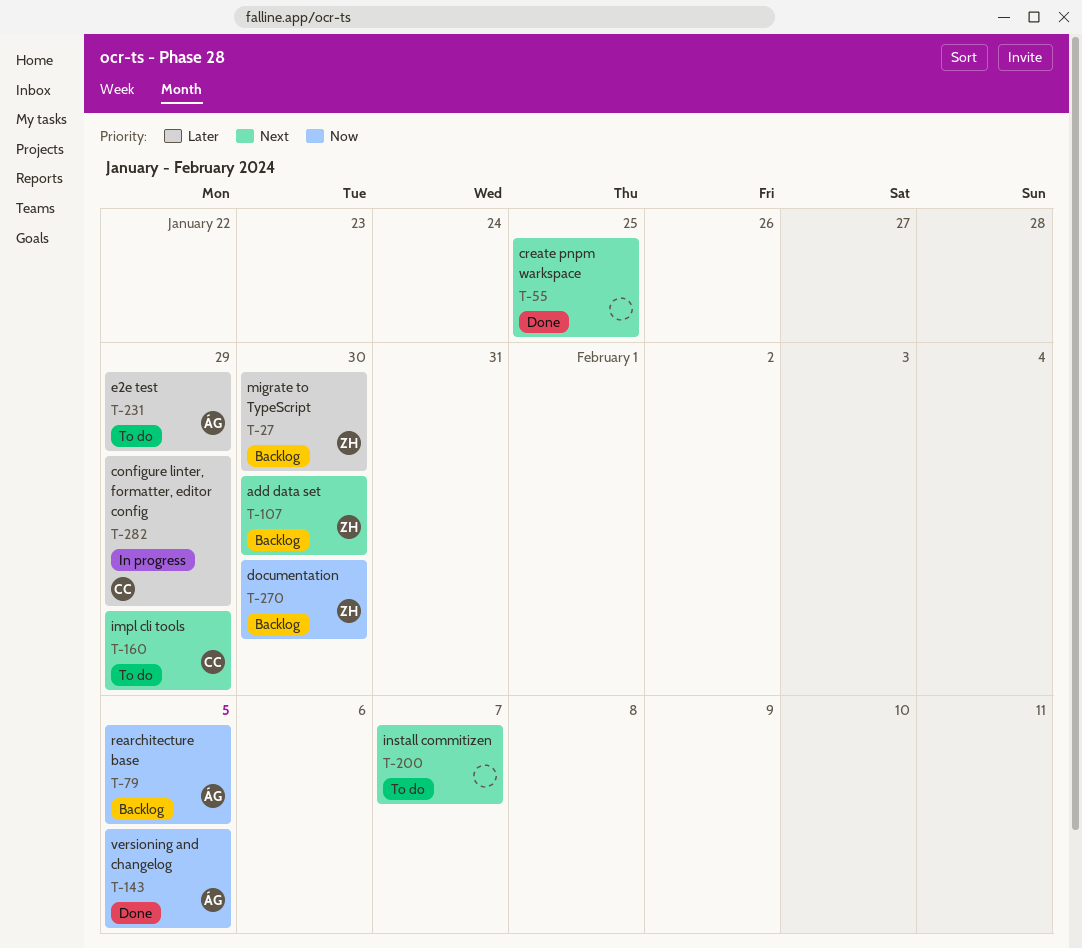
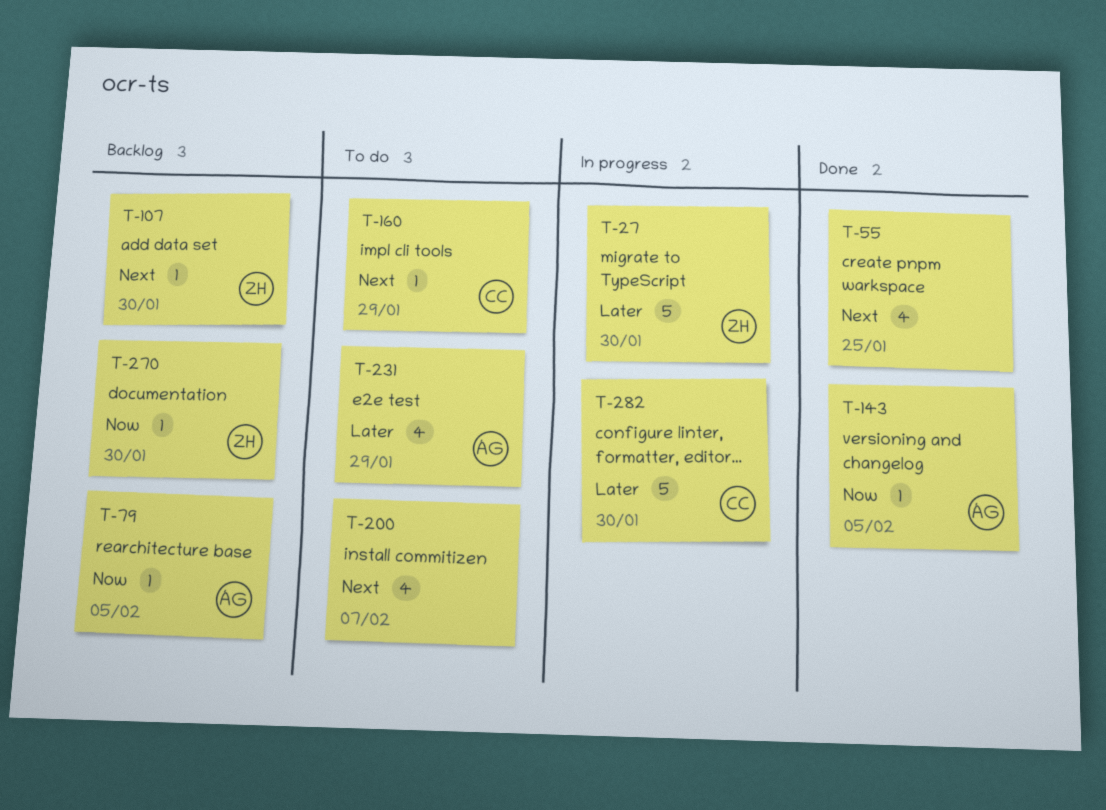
T-27, status: Backlog -> In progress
T-282, due: Jan 29 -> Jan 30

